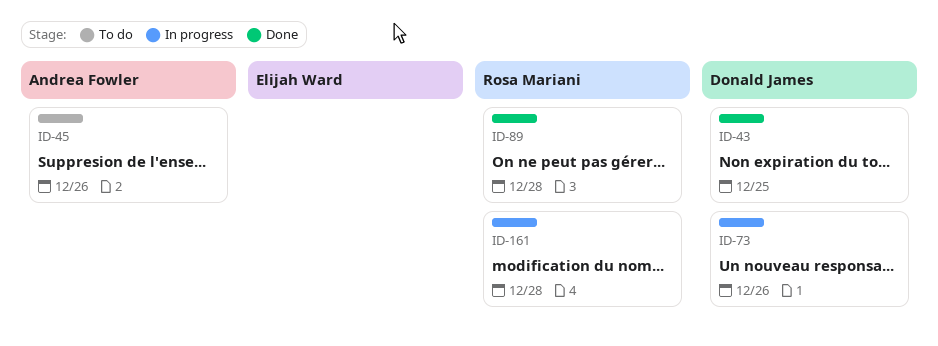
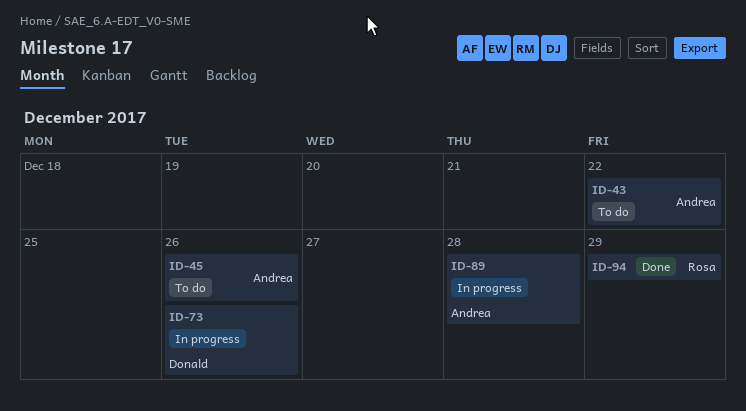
ID-43, status: Done -> To do
ID-43, owner: Donald James -> Andrea Fowler
ID-43, due: Dec 25 -> Dec 22
ID-89, status: Done -> In progress
ID-89, owner: Rosa Mariani -> Andrea Fowler
ID-94: none -> present
ID-161: present -> none

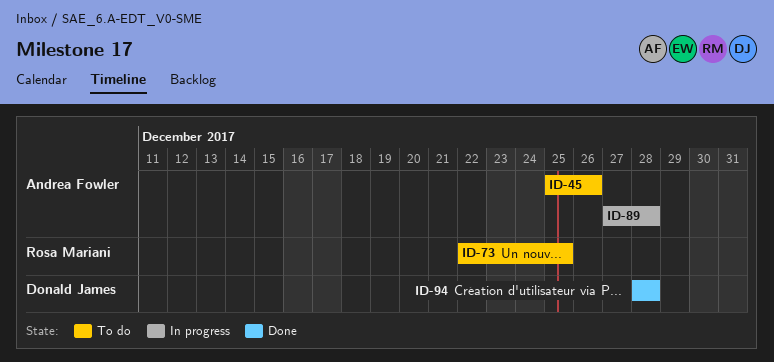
ID-43: present -> none
ID-73, status: In progress -> To do
ID-73, owner: Donald James -> Rosa Mariani
ID-73, due: Dec 26 -> Dec 25
ID-94, owner: Rosa Mariani -> Donald James
ID-94, due: Dec 29 -> Dec 28

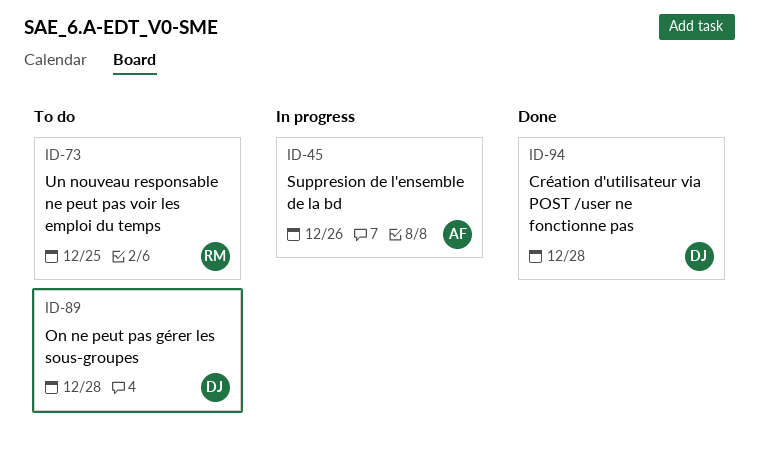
ID-45, status: To do -> In progress
ID-89, status: In progress -> To do
ID-89, owner: Andrea Fowler -> Donald James

